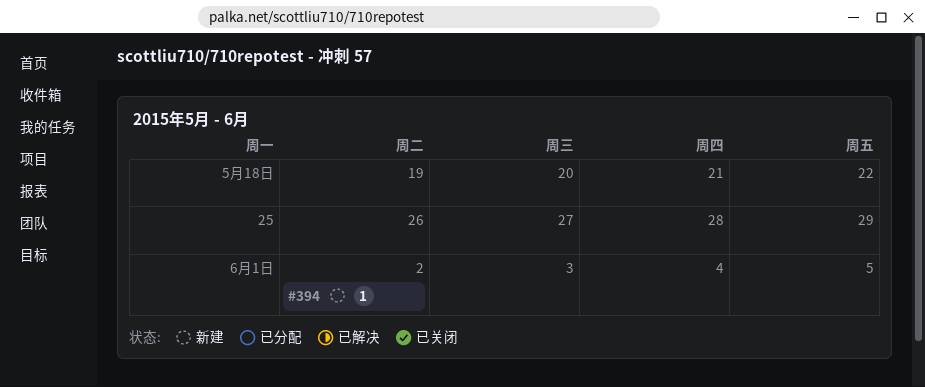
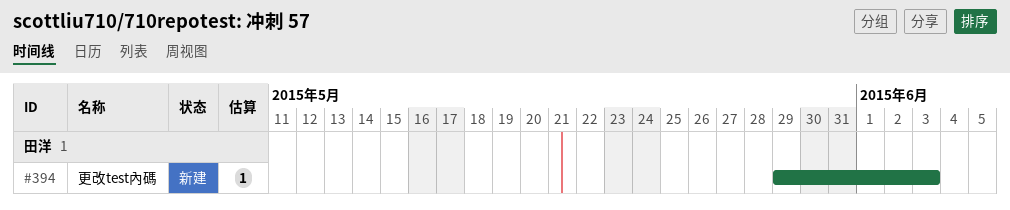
#394, due: Jun 2 -> Jun 3

